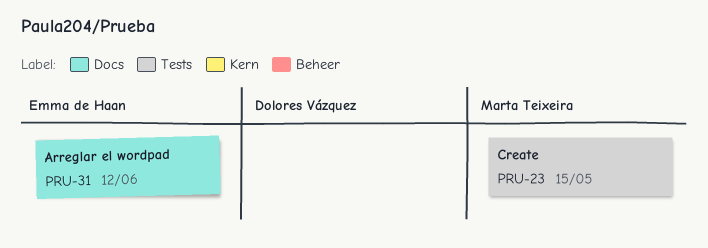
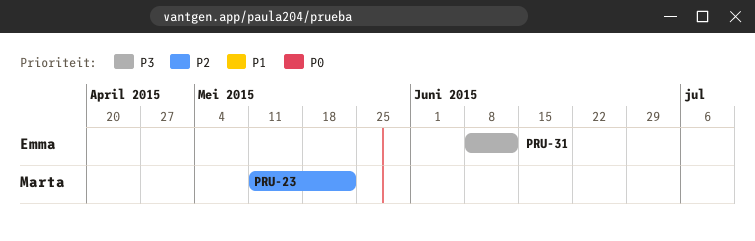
PRU-23, due: May 15 -> May 22

